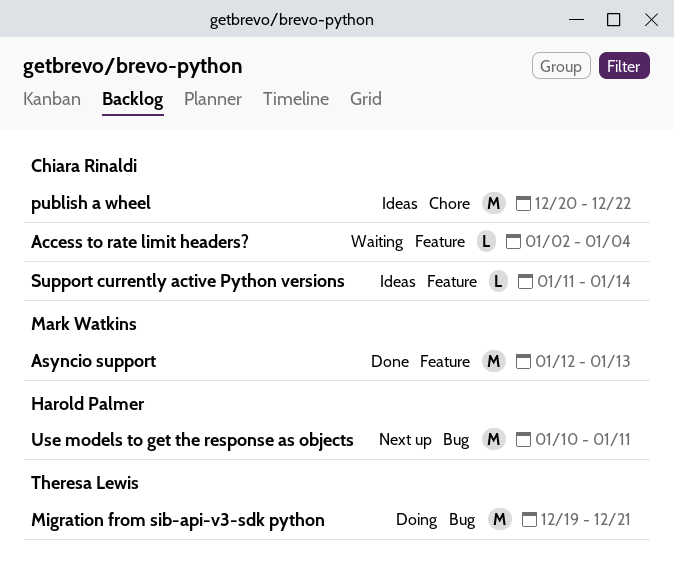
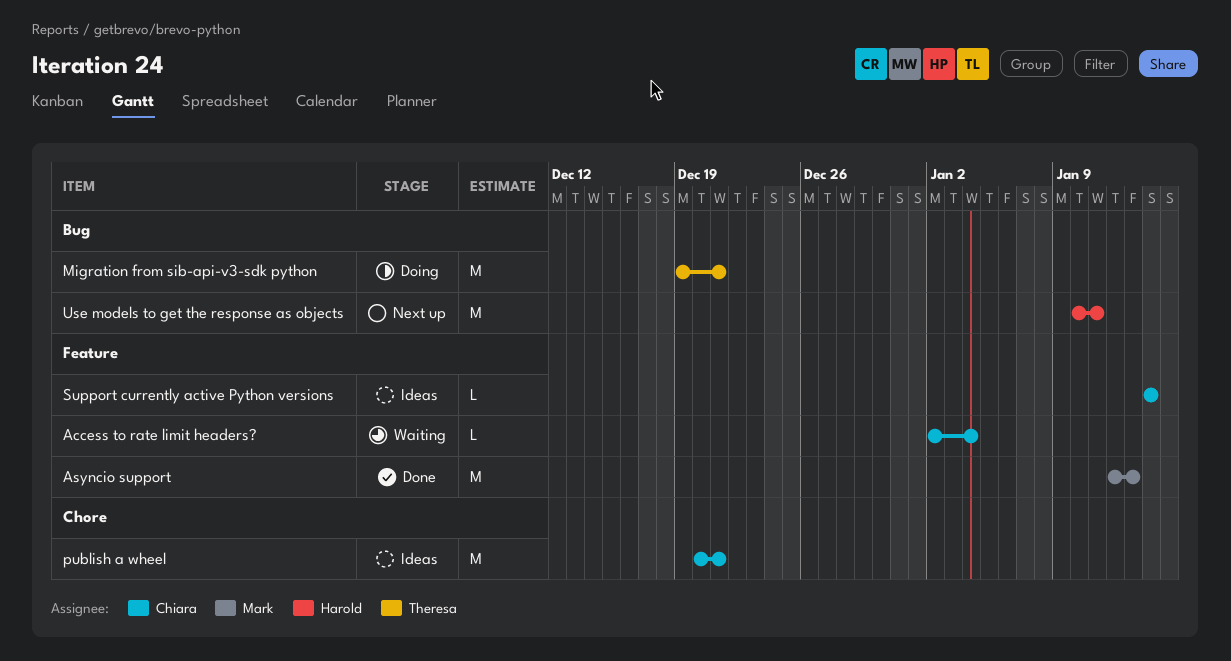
publish a wheel, due: Dec 22 -> Dec 21
Support currently active Python versions, start: Jan 11 -> Jan 14

